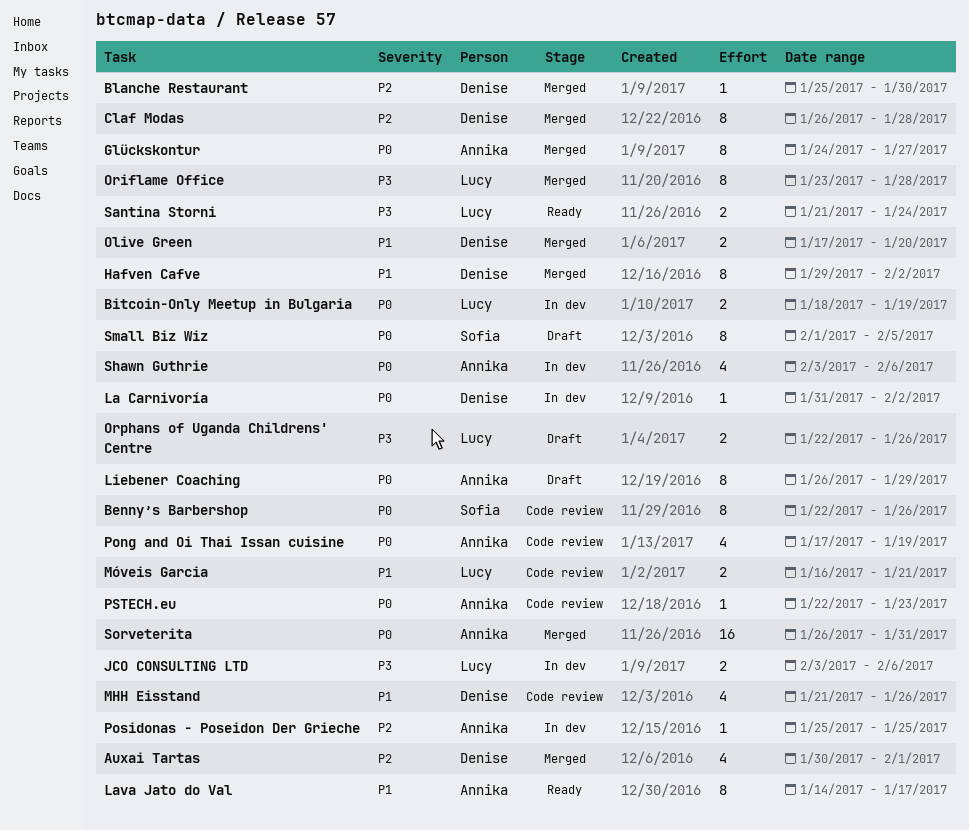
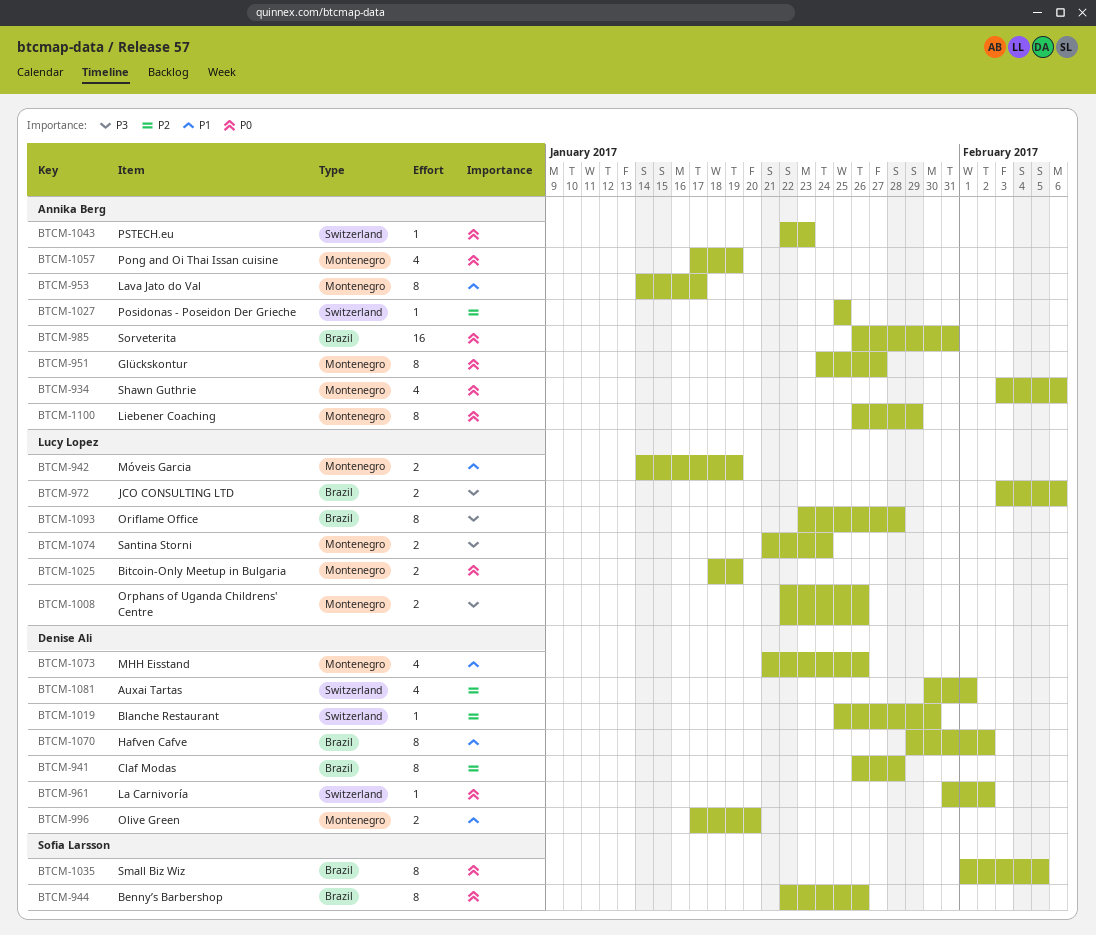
Móveis Garcia, start: Jan 16 -> Jan 14
Móveis Garcia, due: Jan 21 -> Jan 19

